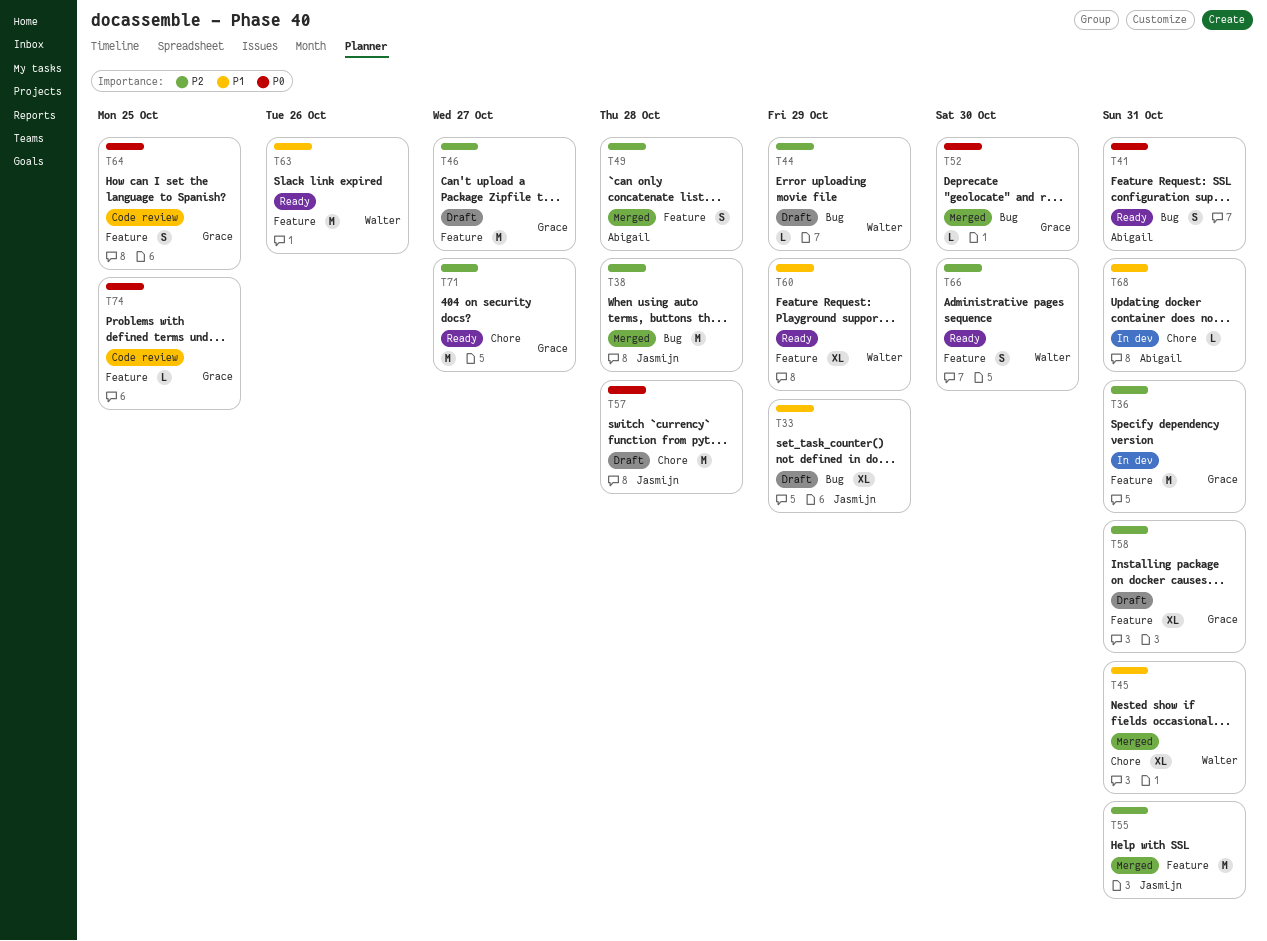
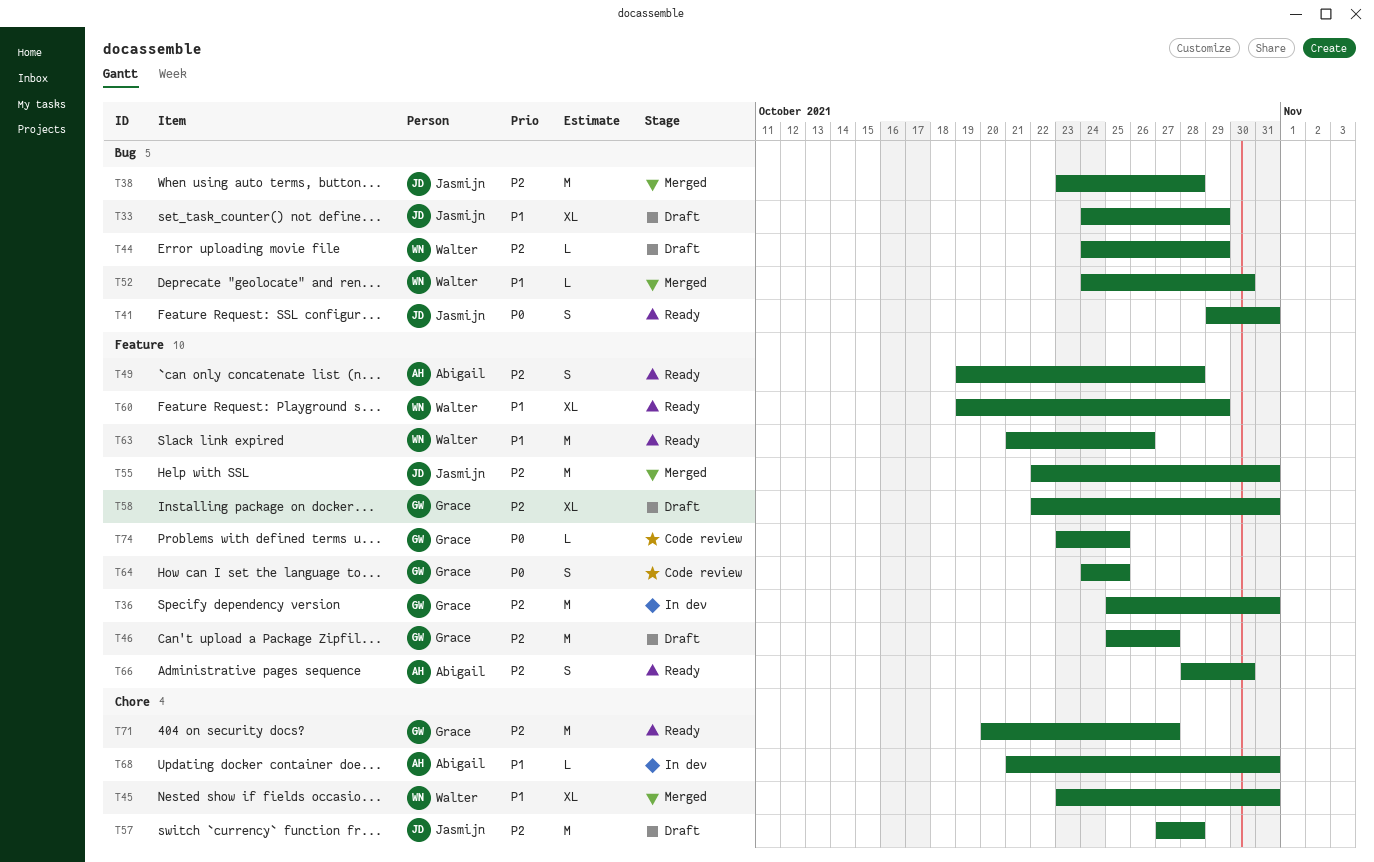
T41, owner: Abigail -> Jasmijn
T49, status: Merged -> Ready
T52, owner: Grace -> Walter
T52, priority: P0 -> P1
T57, priority: P0 -> P2
T66, owner: Walter -> Abigail

